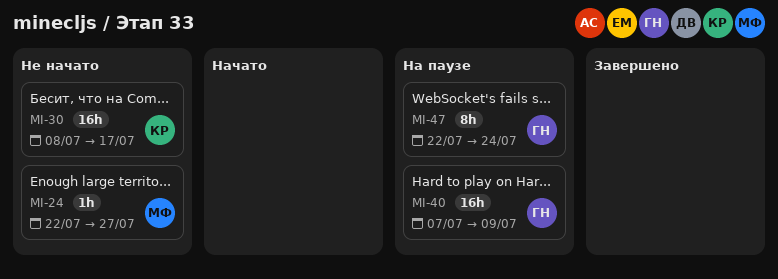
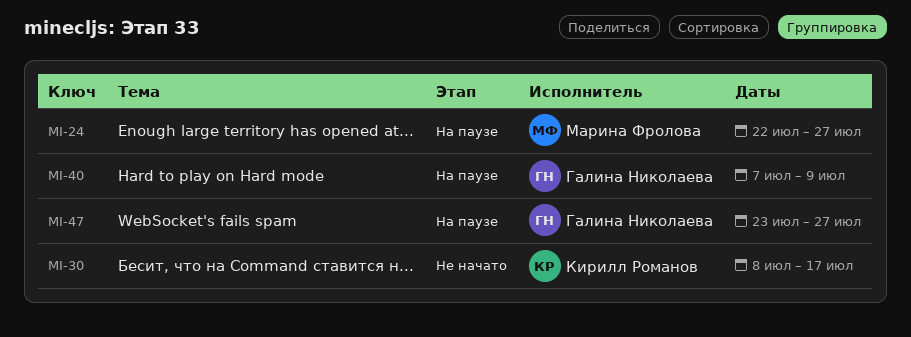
MI-24, status: Не начато -> На паузе
MI-47, start: Jul 22 -> Jul 23
MI-47, due: Jul 24 -> Jul 27

